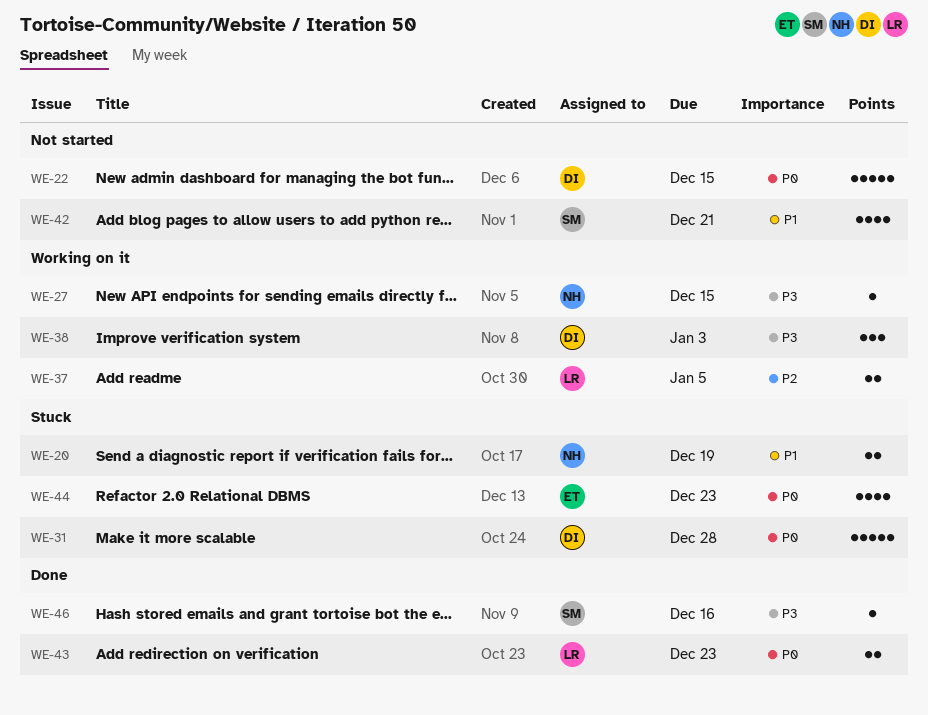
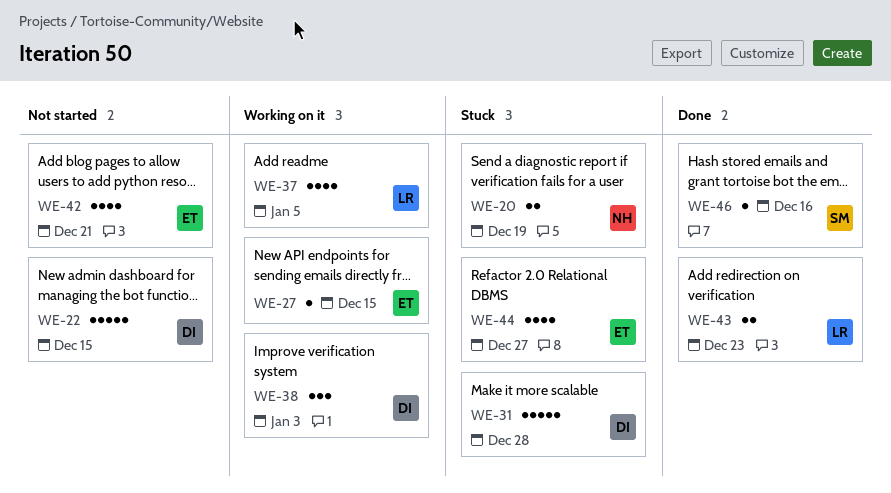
WE-27, owner: NH -> ET
WE-37, estimate: 2 -> 4
WE-42, owner: SM -> ET
WE-44, due: Dec 23 -> Dec 27

